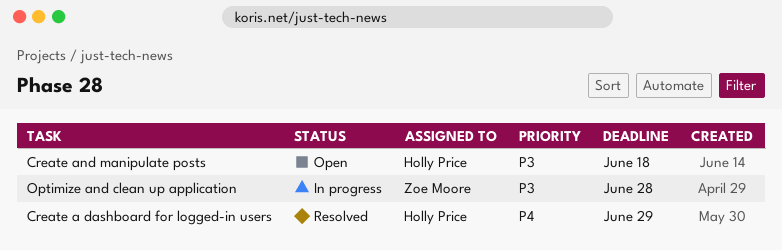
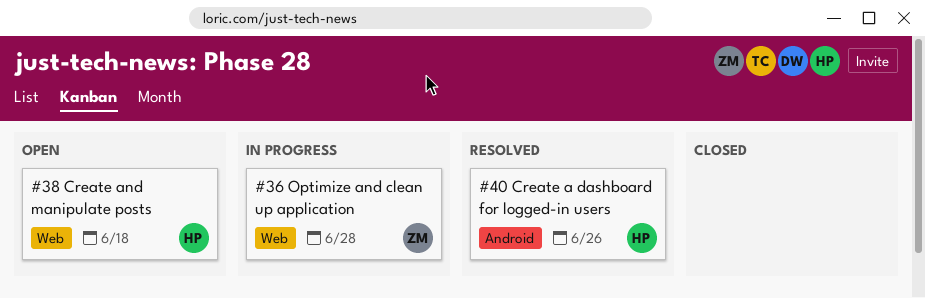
Create a dashboard for logged-in users, due: Jun 29 -> Jun 26

